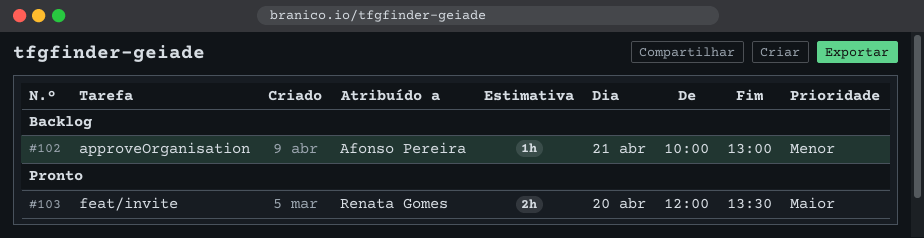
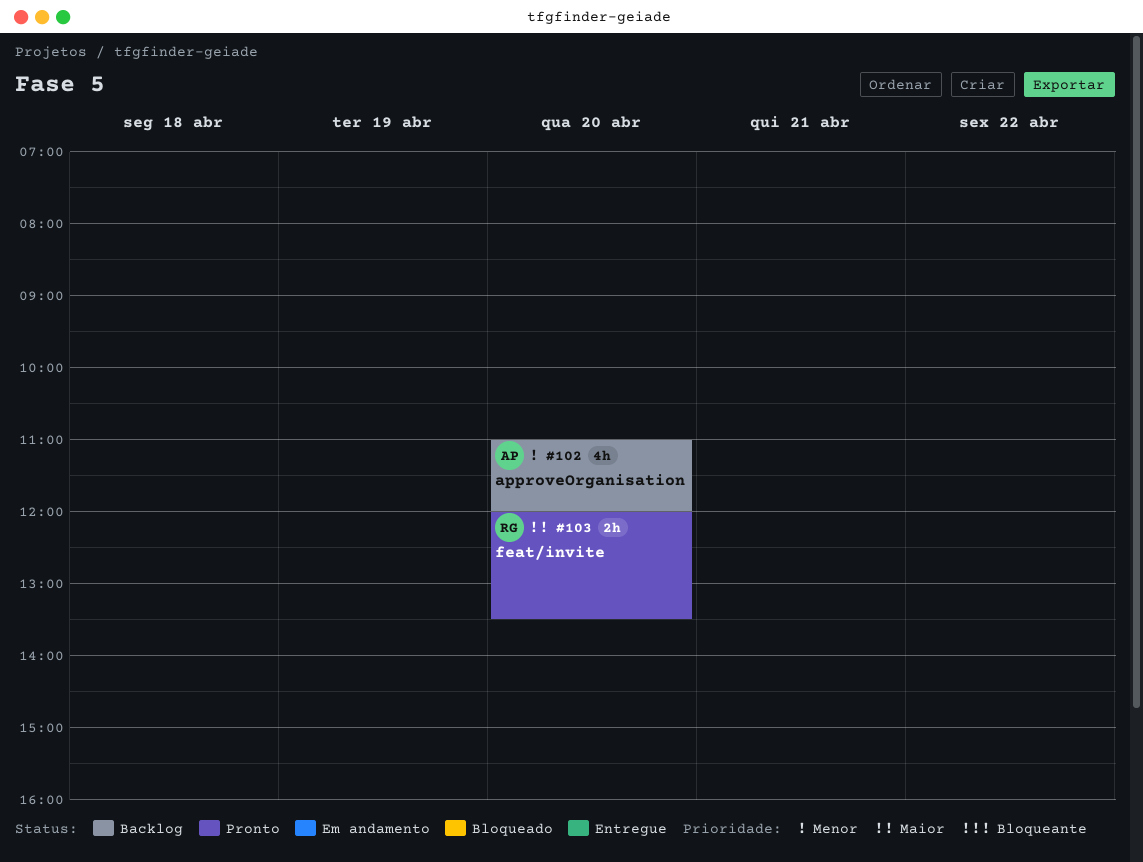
#102, estimate: 1h -> 4h
#102, day: Apr 21 -> Apr 20
#102, begins: 10:00 -> 11:00
#102, ends: 13:00 -> 12:00

